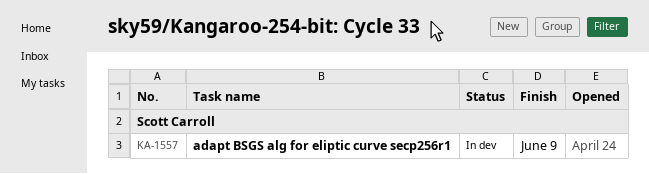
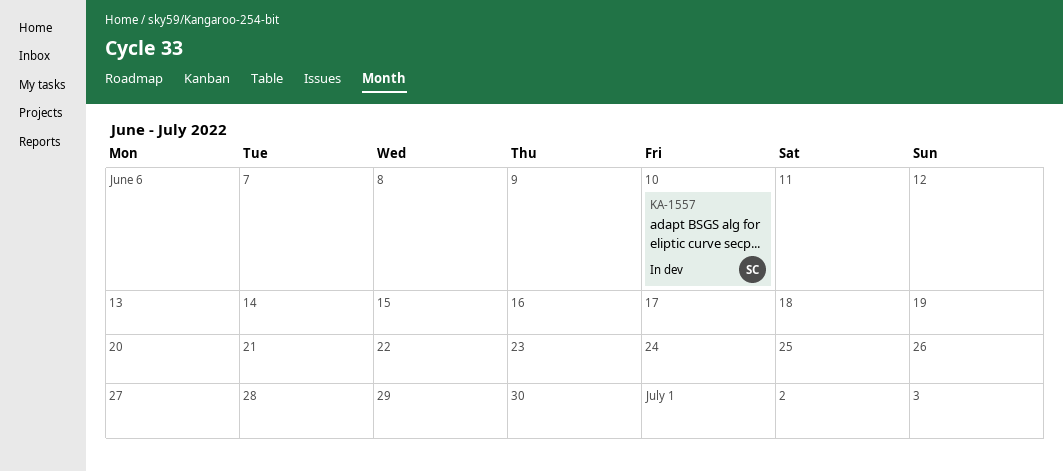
KA-1557, due: Jun 9 -> Jun 10

